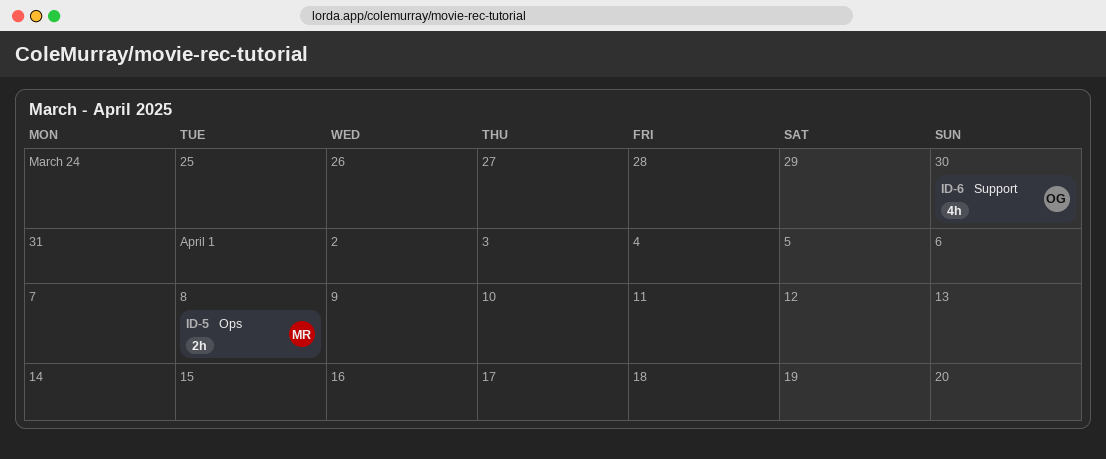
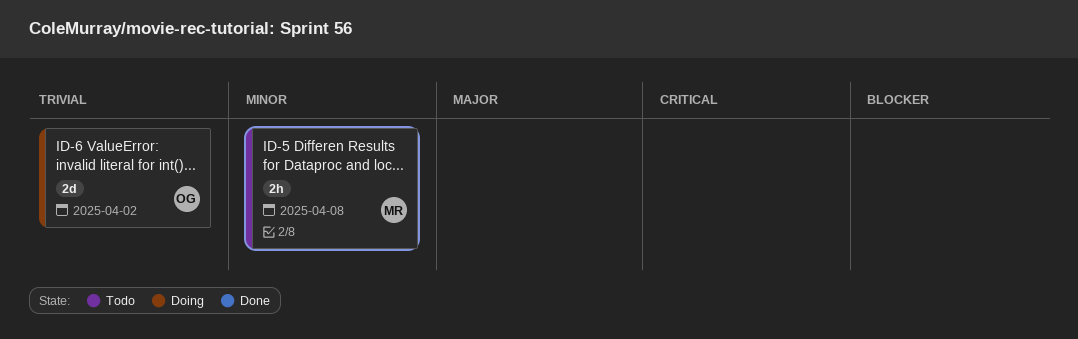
ID-6, estimate: 4h -> 2d
ID-6, due: Mar 30 -> Apr 2

